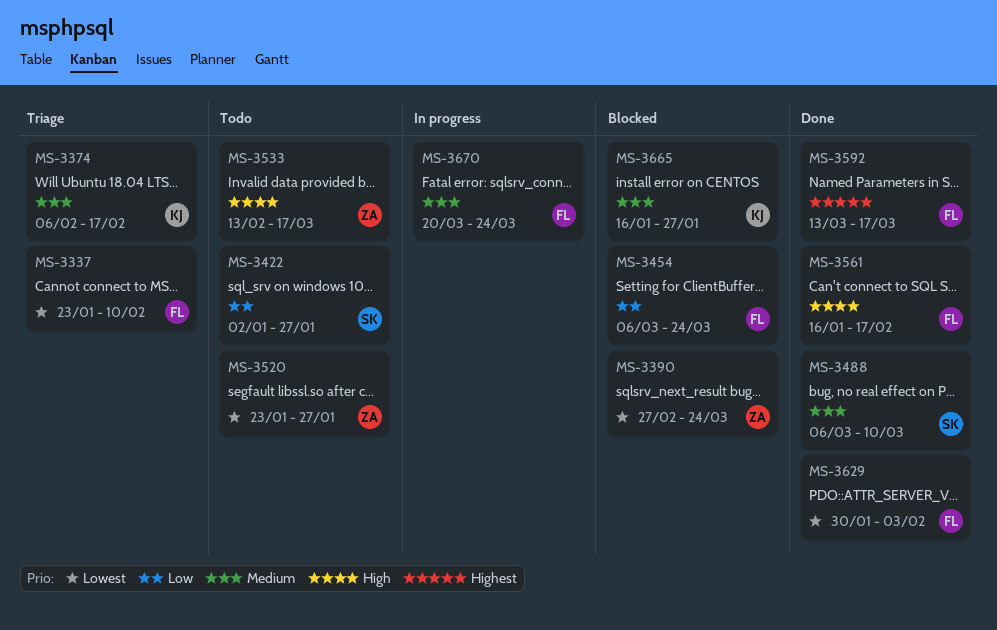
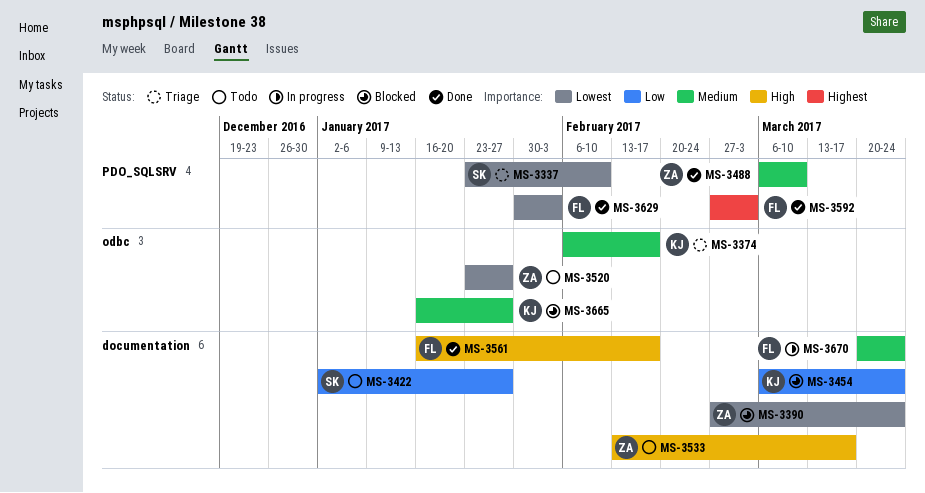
MS-3337, owner: FL -> SK
MS-3454, owner: FL -> KJ
MS-3488, owner: SK -> ZA
MS-3592, start: Mar 13 -> Feb 27
MS-3592, due: Mar 17 -> Mar 3

